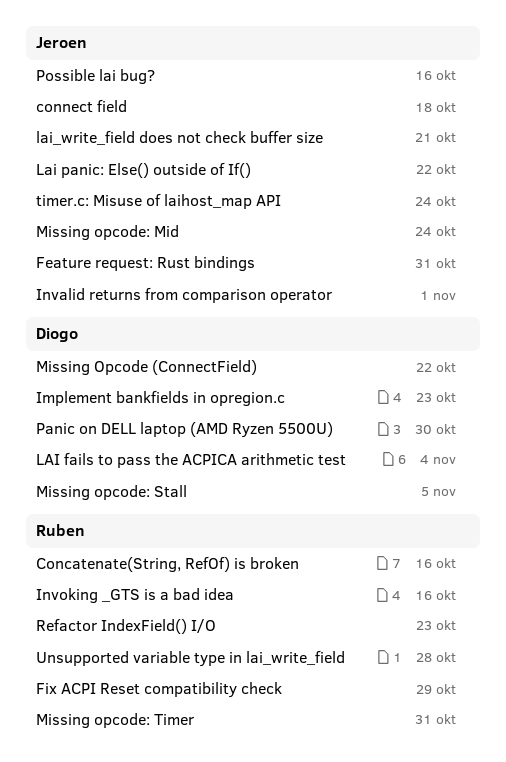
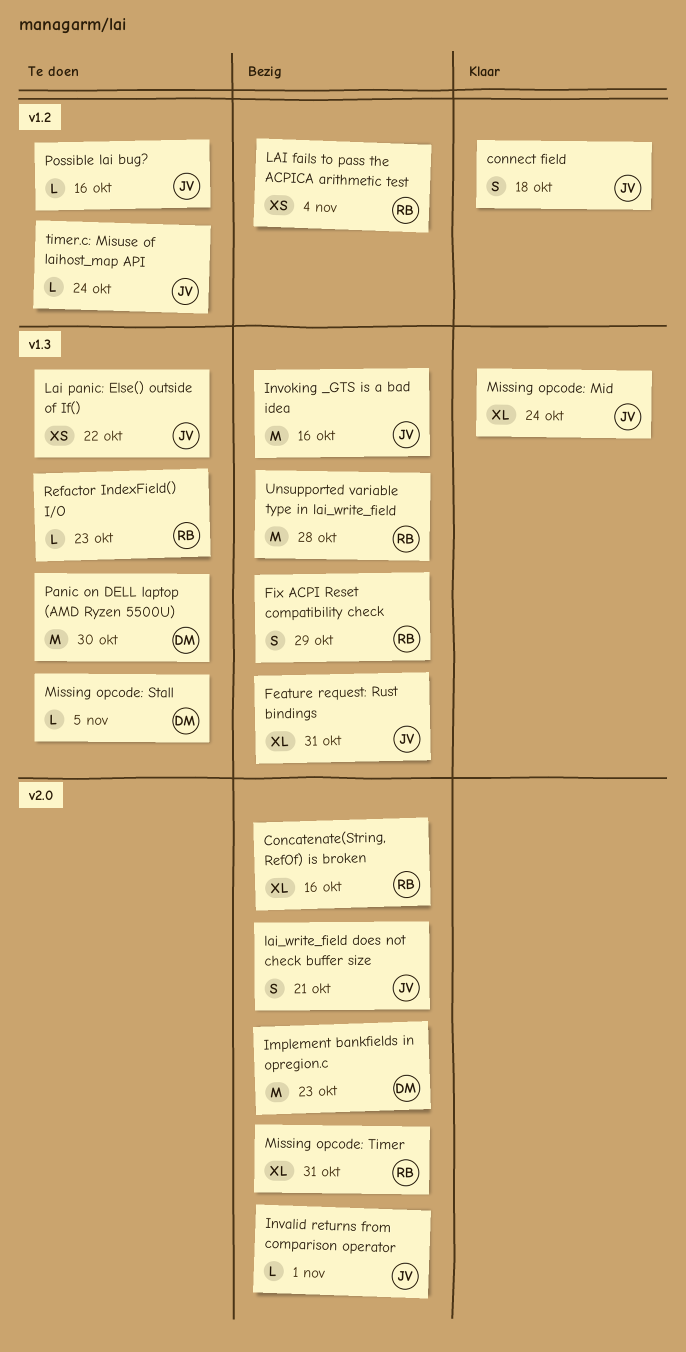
Invoking _GTS is a bad idea, owner: Ruben -> Jeroen
LAI fails to pass the ACPICA arithmetic test, owner: Diogo -> Ruben
Missing Opcode (ConnectField): present -> none

